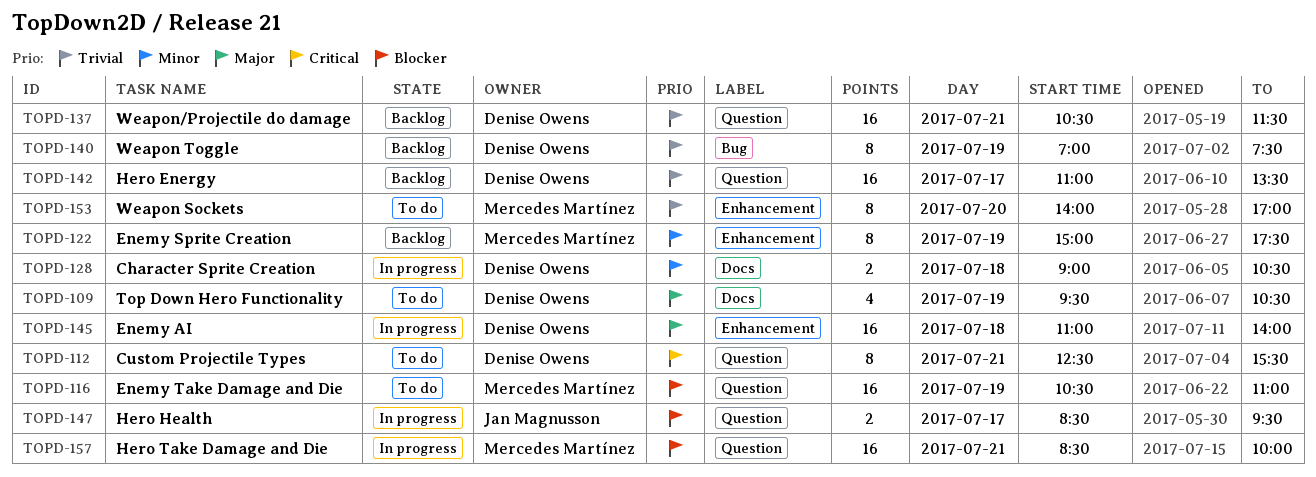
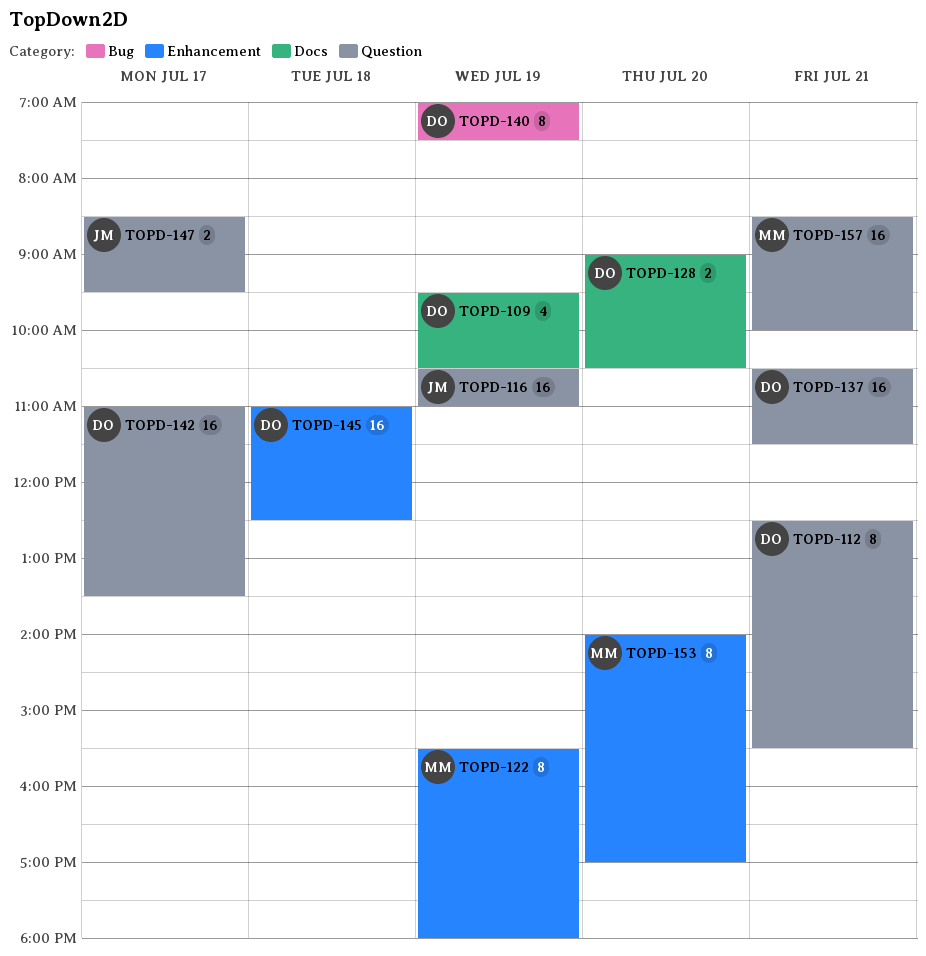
TOPD-116, owner: Mercedes Martínez -> Jan Magnusson
TOPD-122, begins: 15:00 -> 15:30
TOPD-122, ends: 17:30 -> 18:00
TOPD-128, day: Jul 18 -> Jul 20
TOPD-145, ends: 14:00 -> 12:30

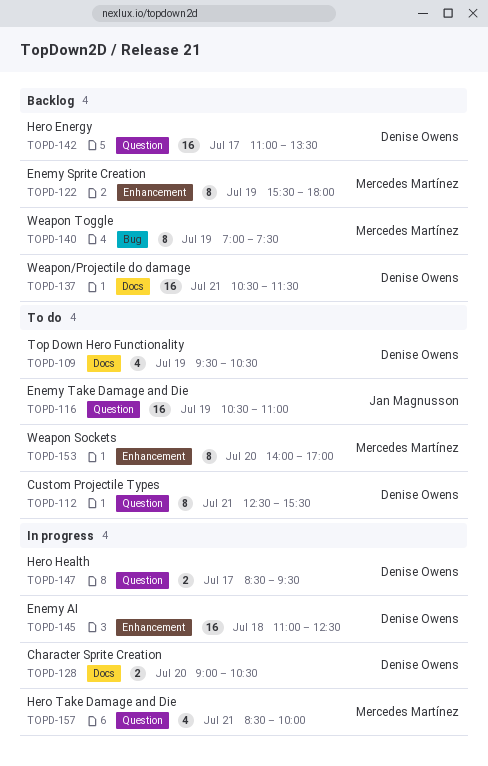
TOPD-137, label: Question -> Docs
TOPD-140, owner: Denise Owens -> Mercedes Martínez
TOPD-147, owner: Jan Magnusson -> Denise Owens
TOPD-157, estimate: 16 -> 4

